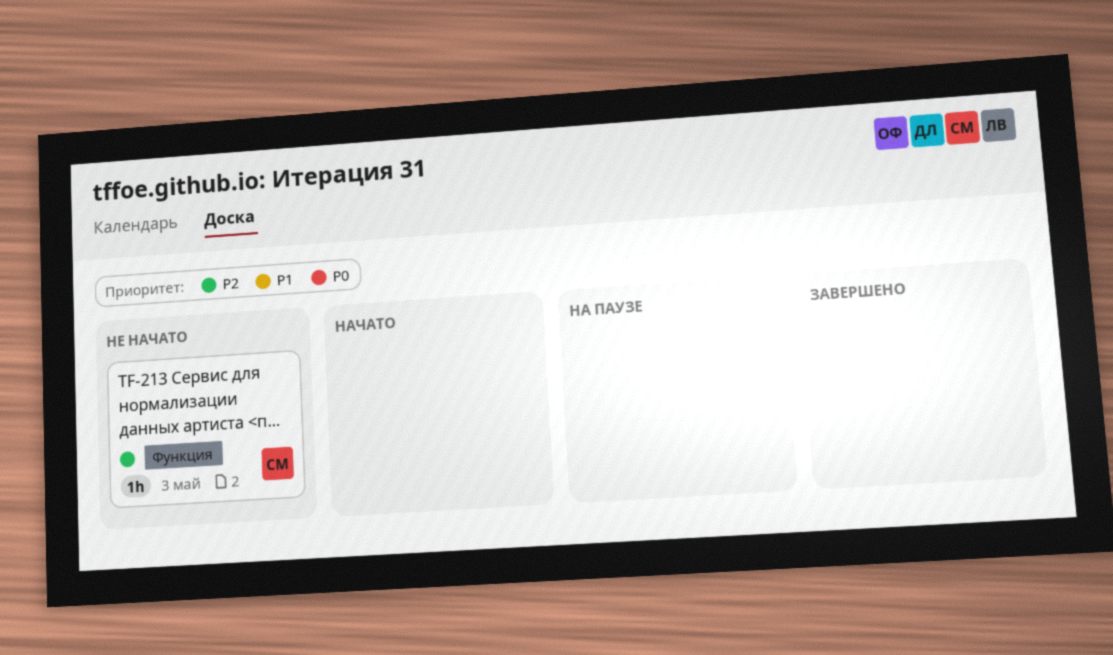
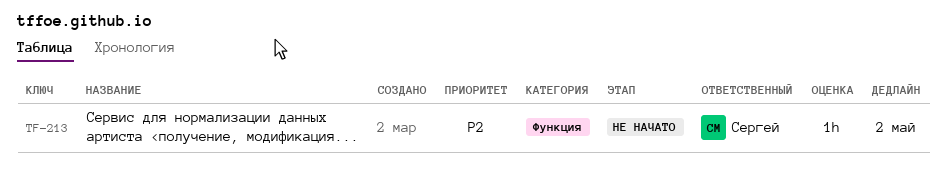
TF-213, due: May 3 -> May 2

